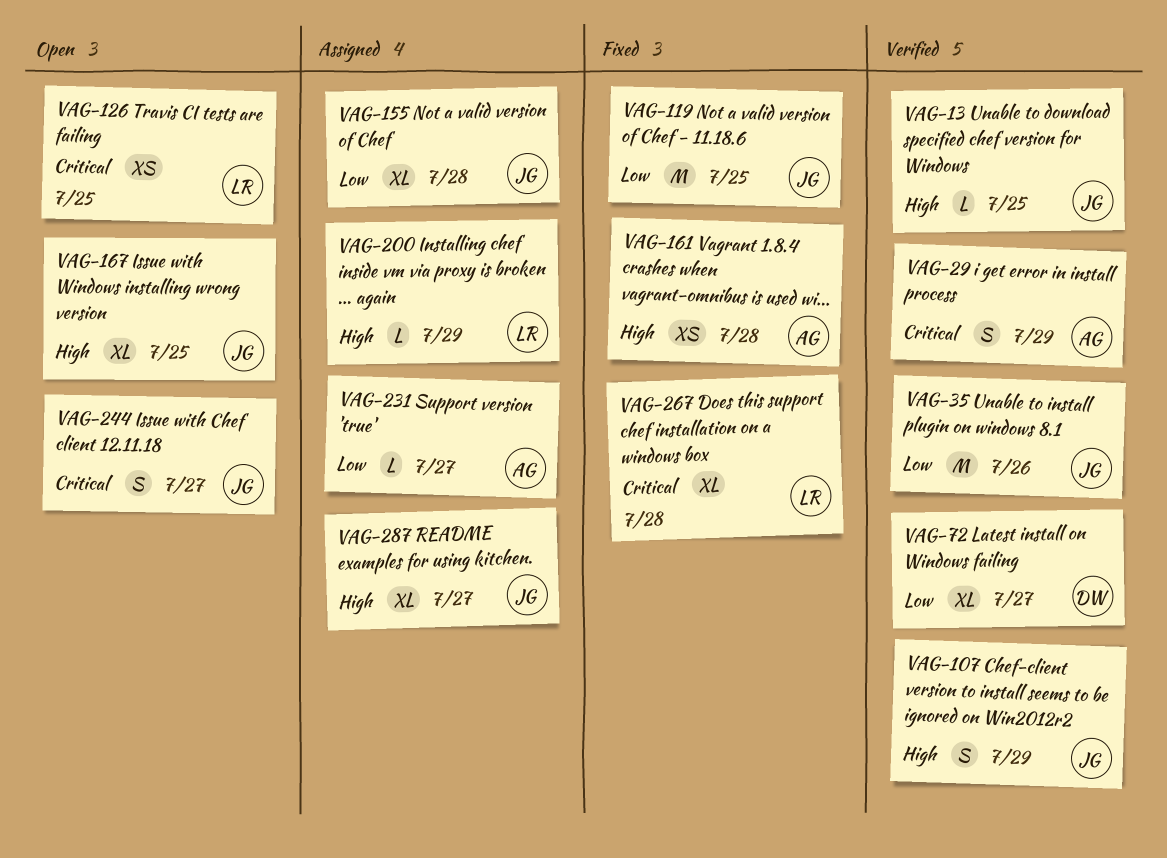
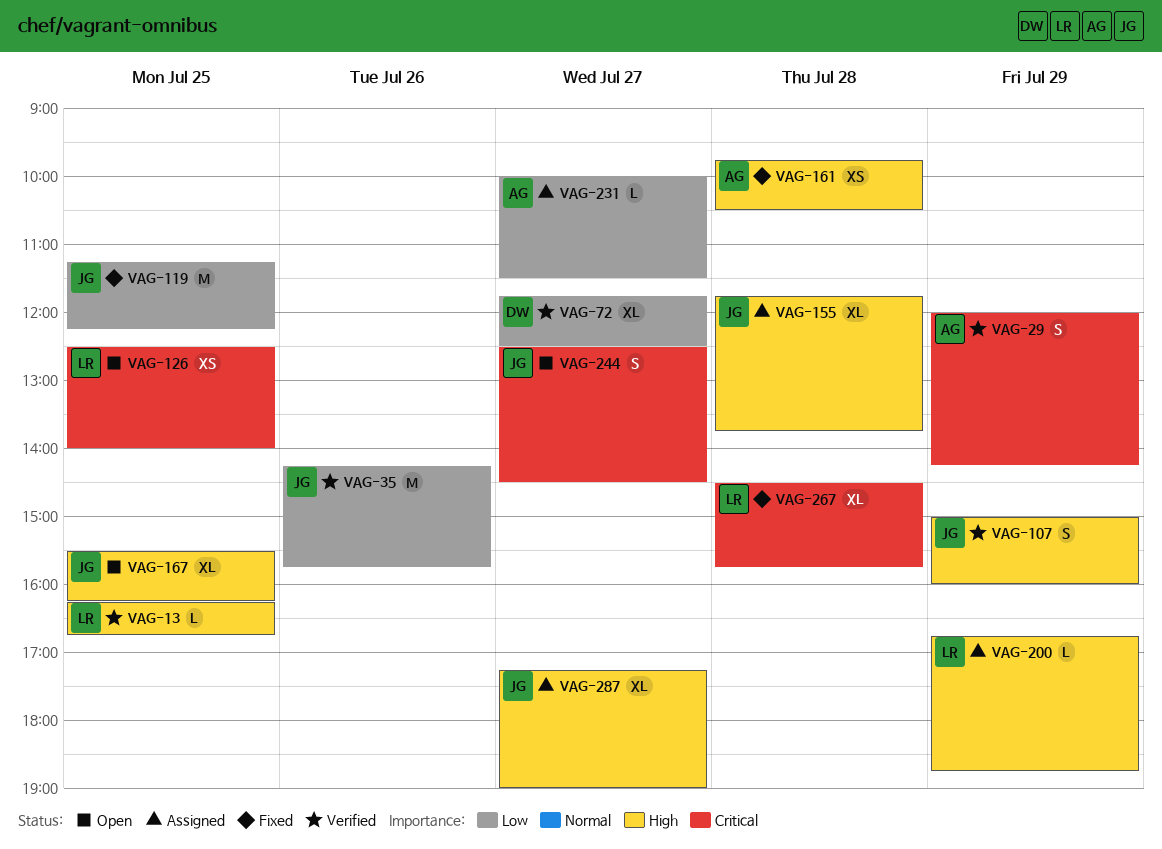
VAG-13, owner: JG -> LR
VAG-155, priority: Low -> High

